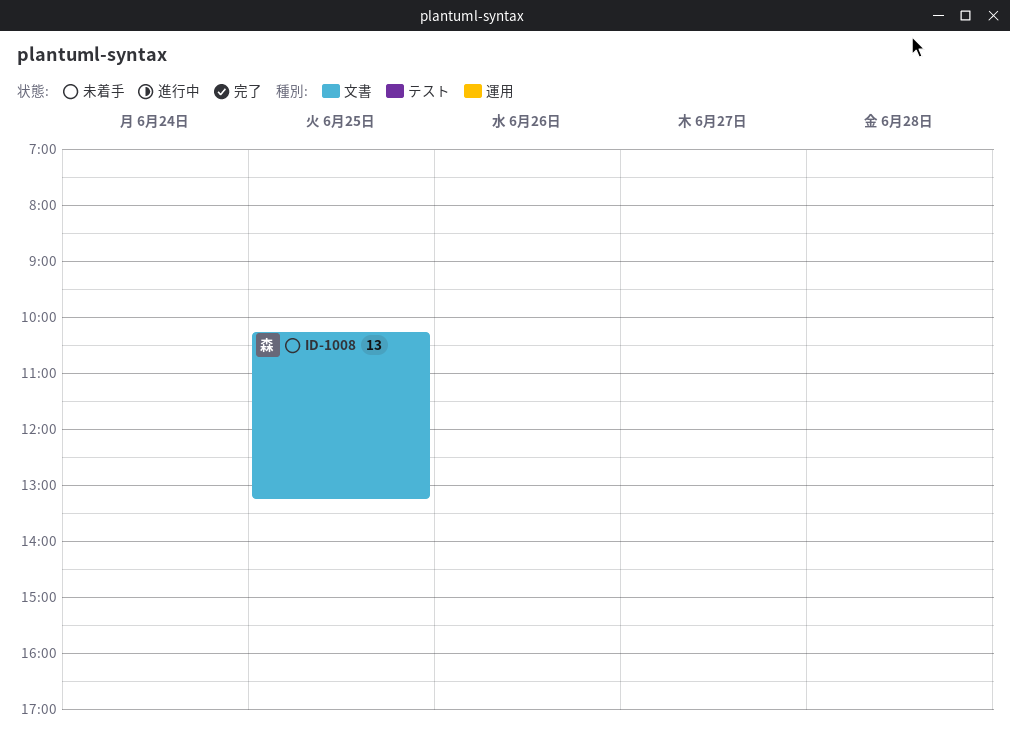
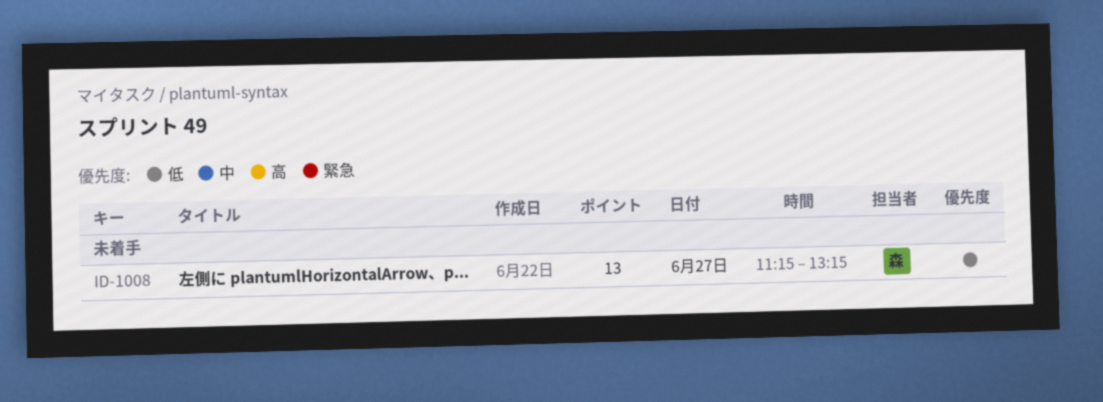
ID-1008, day: Jun 25 -> Jun 27
ID-1008, begins: 10:15 -> 11:15

